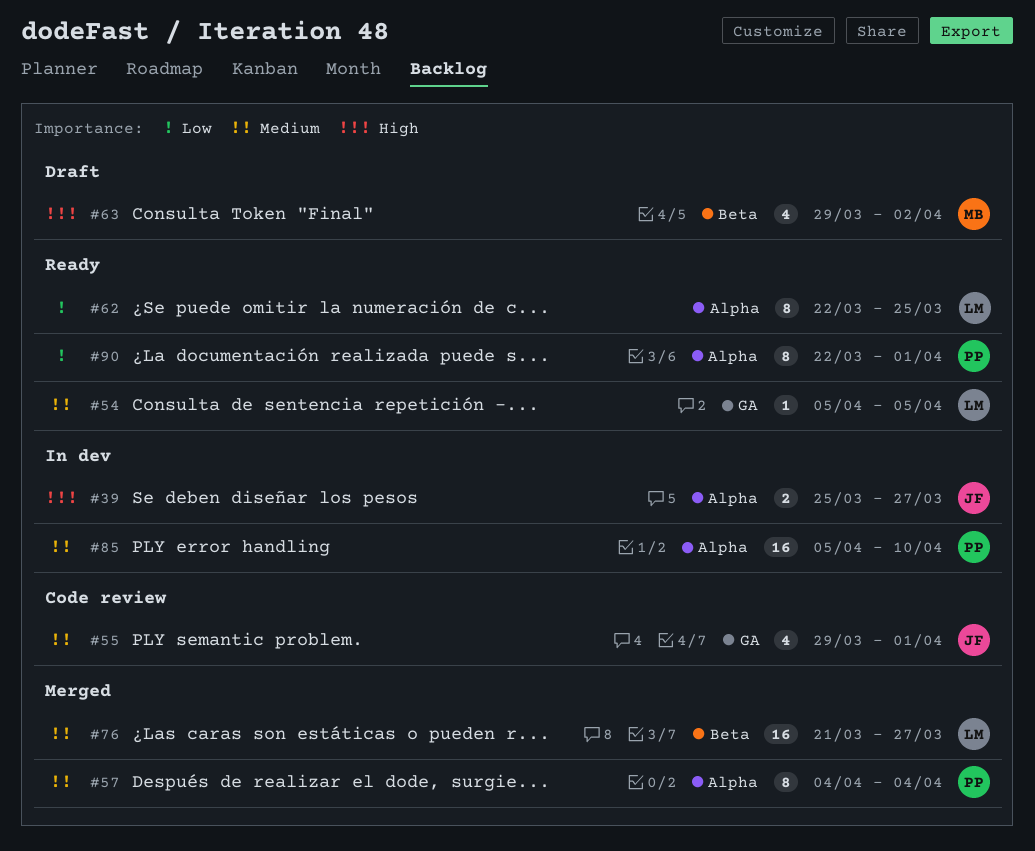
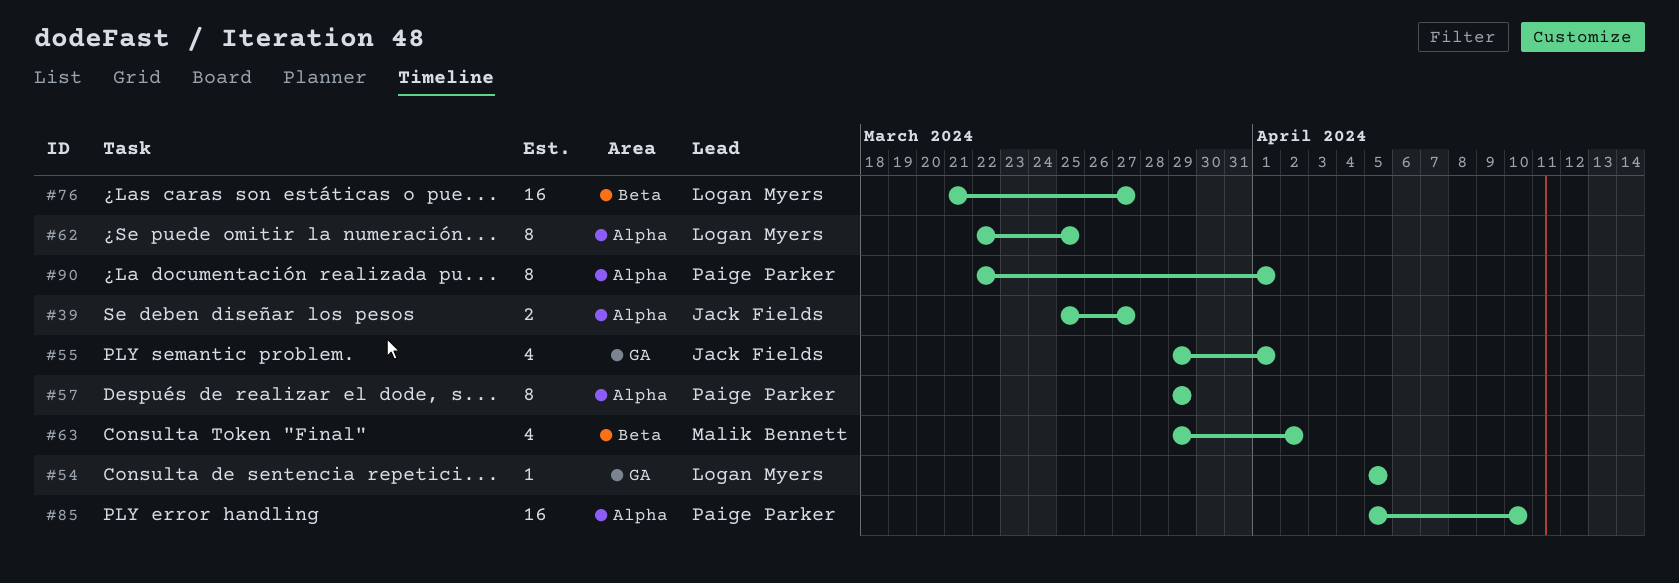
#57, start: Apr 4 -> Mar 29
#57, due: Apr 4 -> Mar 29

